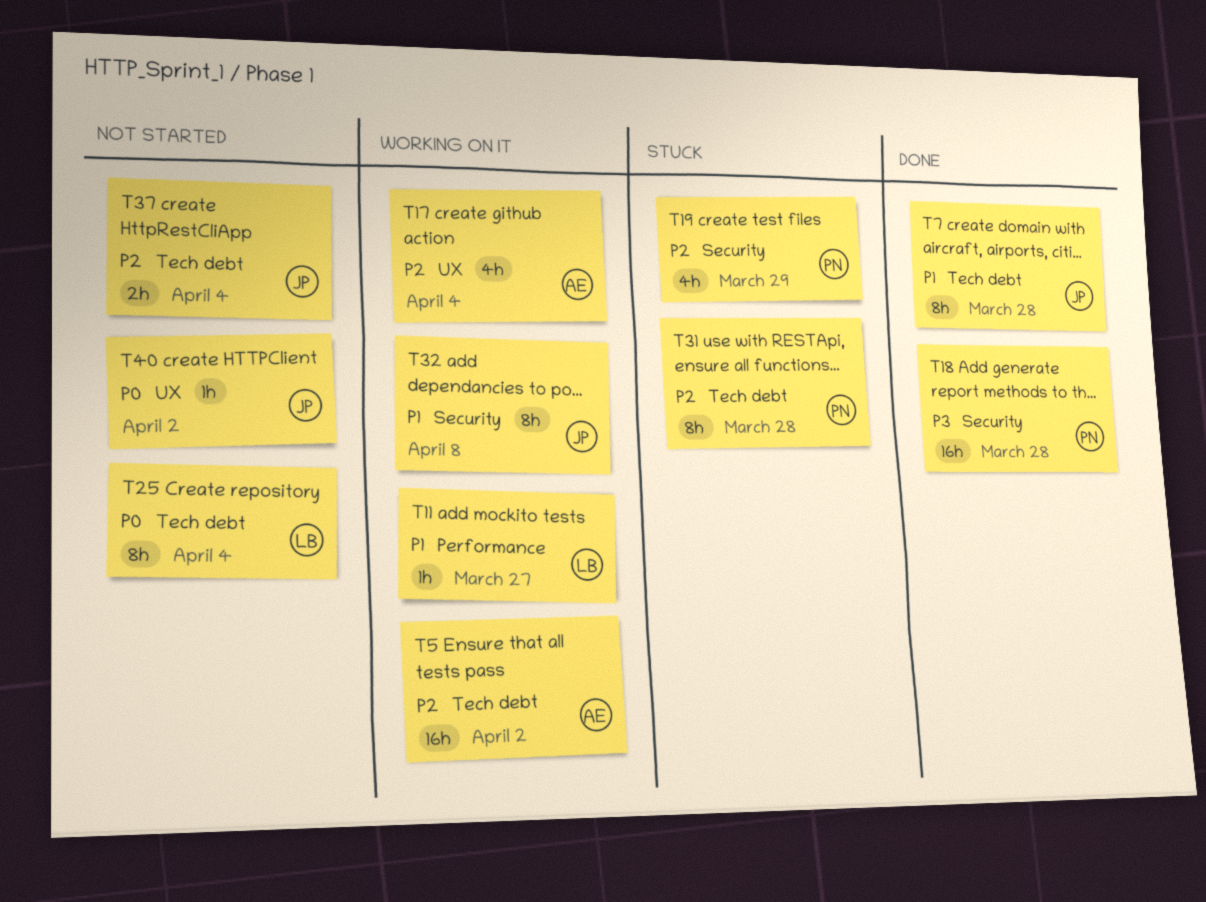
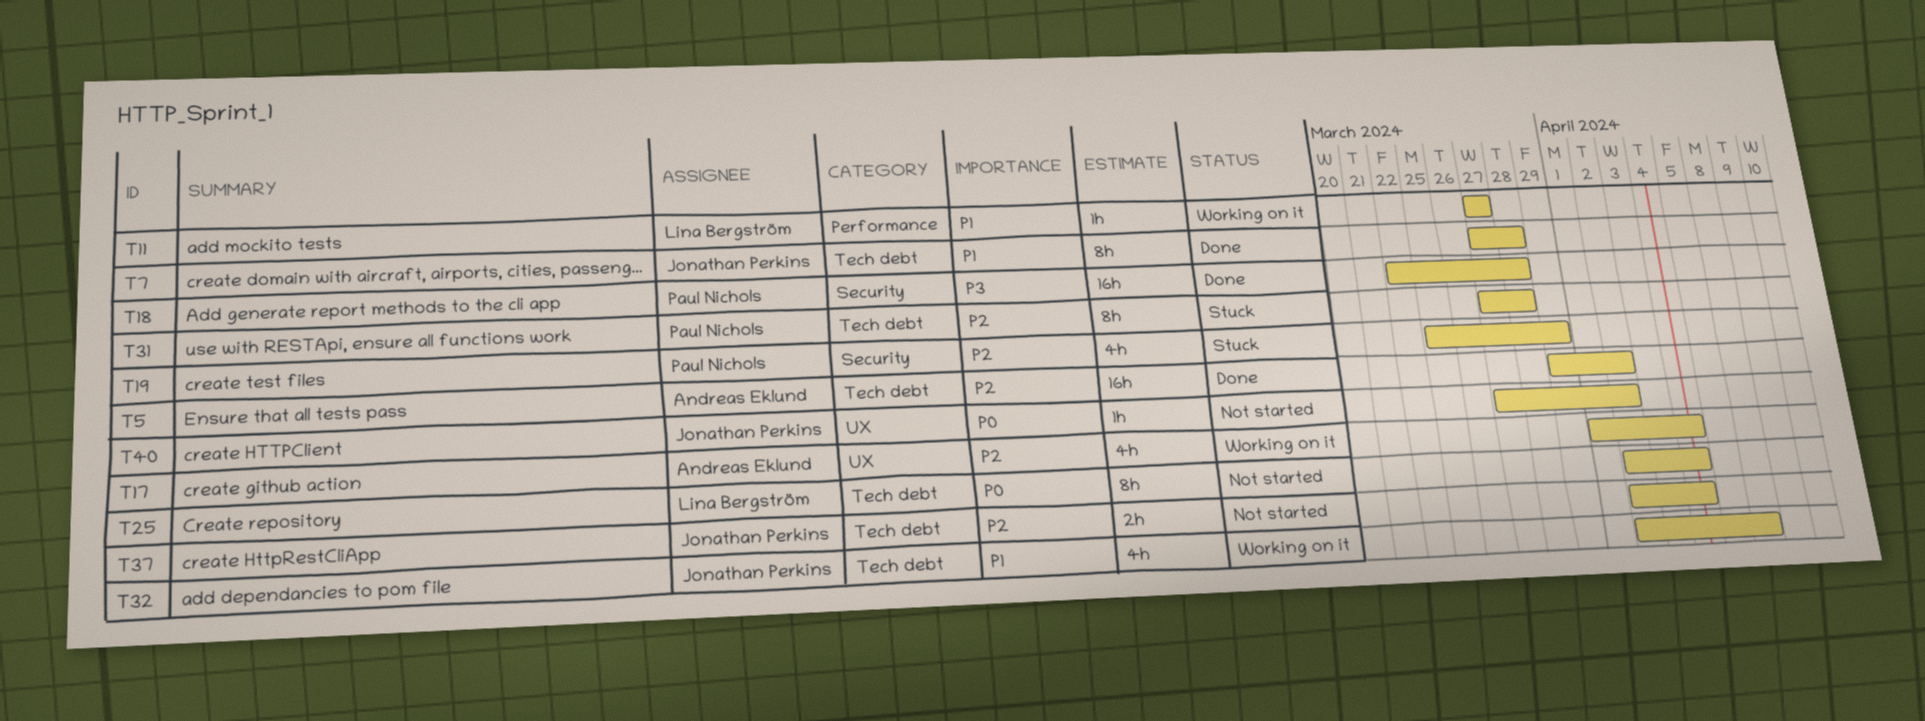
T5, status: Working on it -> Done
T32, label: Security -> Tech debt
T32, estimate: 8h -> 4h

